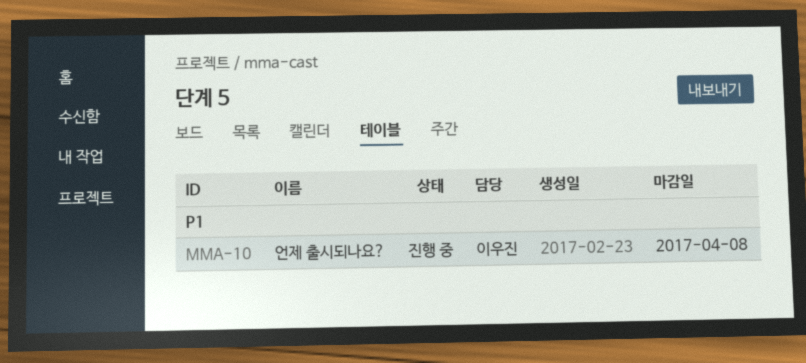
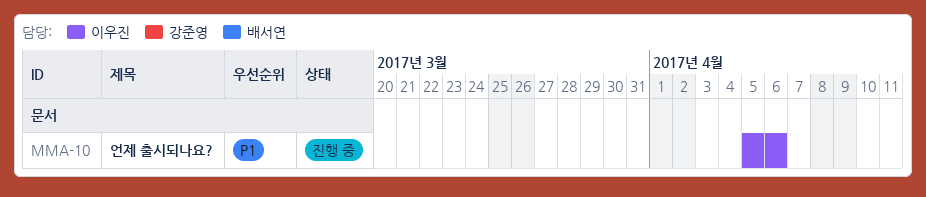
MMA-10, due: Apr 8 -> Apr 6

